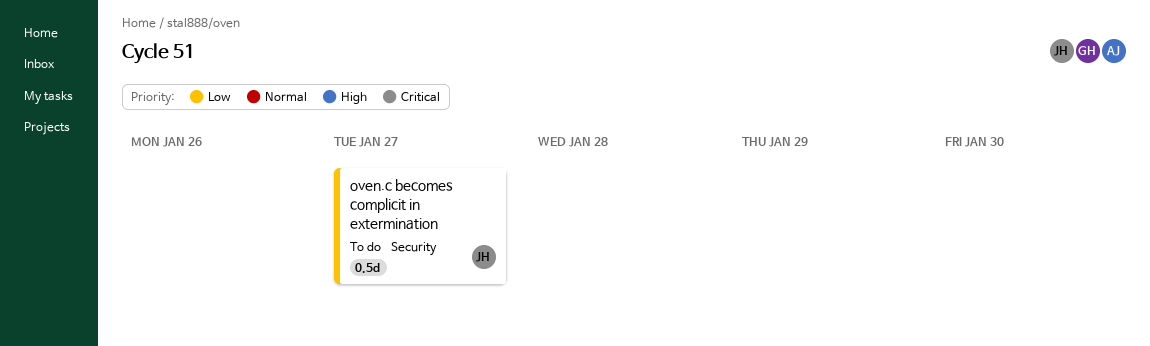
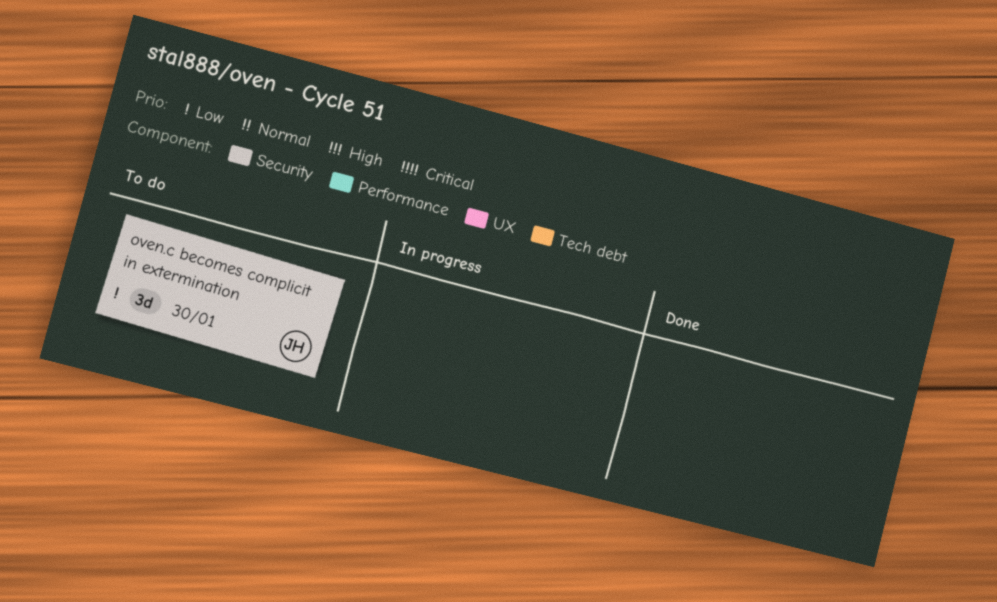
oven.c becomes complicit in extermination, estimate: 0.5d -> 3d
oven.c becomes complicit in extermination, due: Jan 27 -> Jan 30

